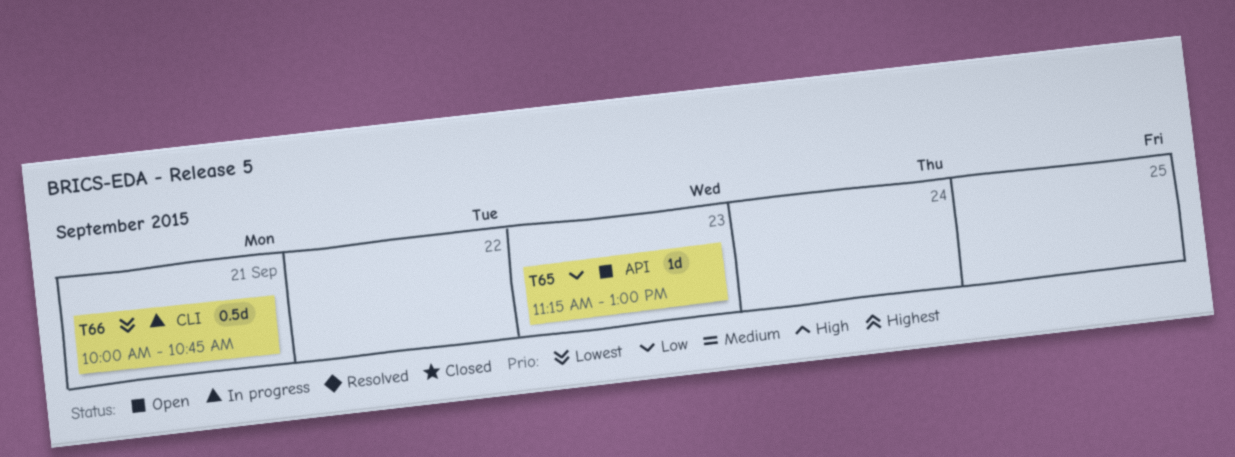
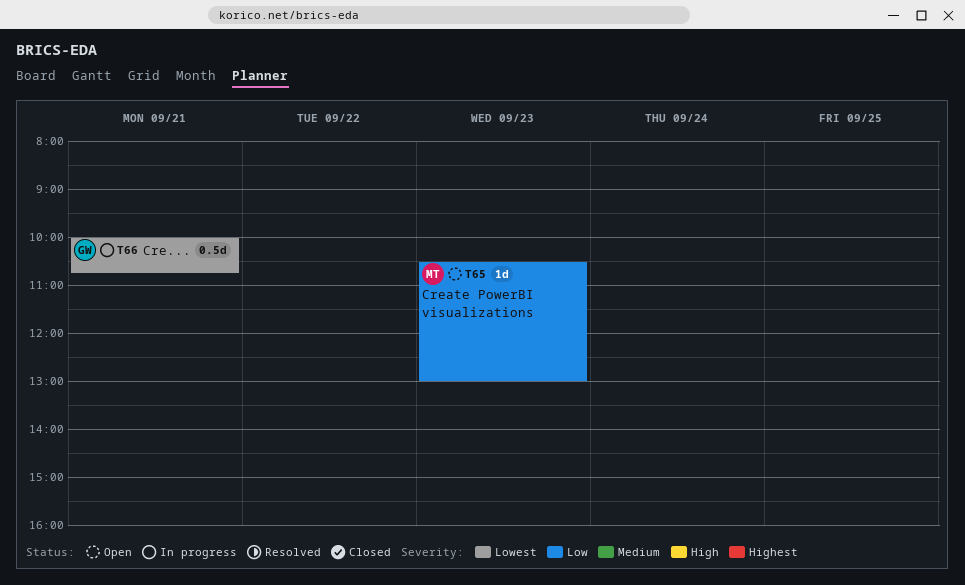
T65, begins: 11:15 -> 10:30

